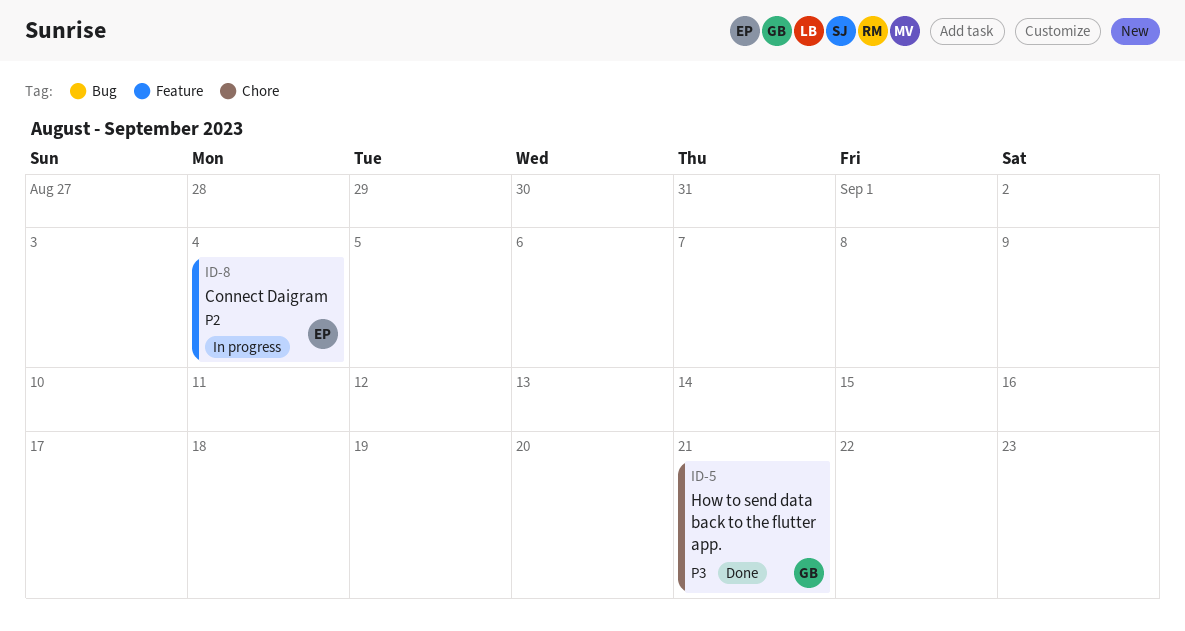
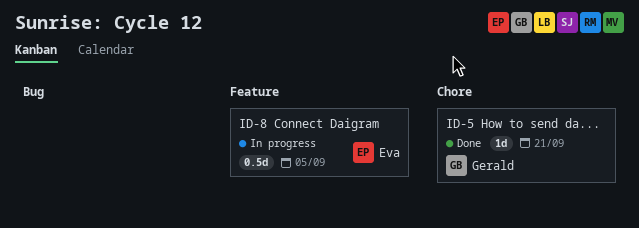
ID-8, due: Sep 4 -> Sep 5

